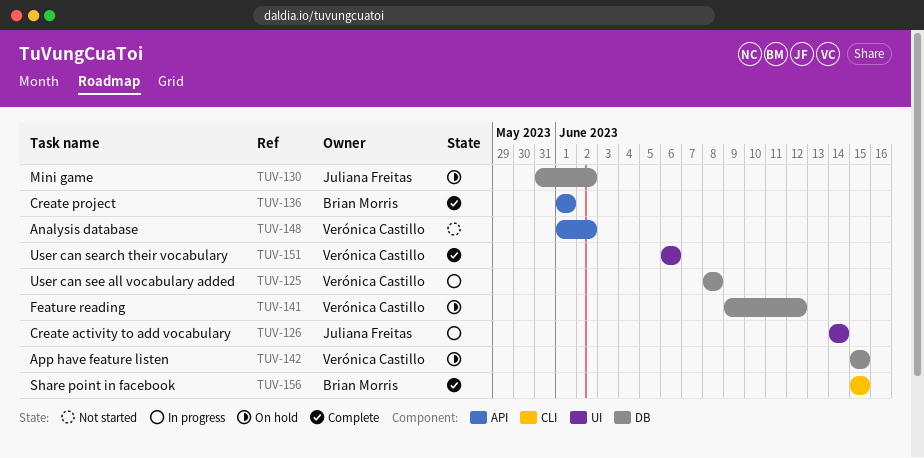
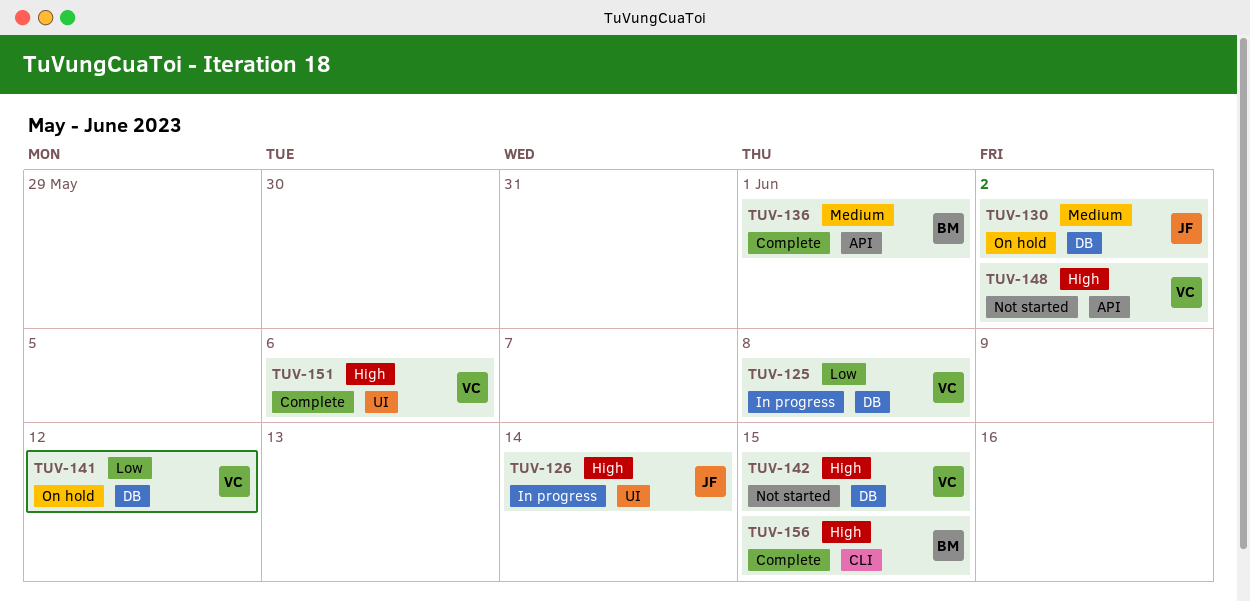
TUV-142, status: On hold -> Not started

